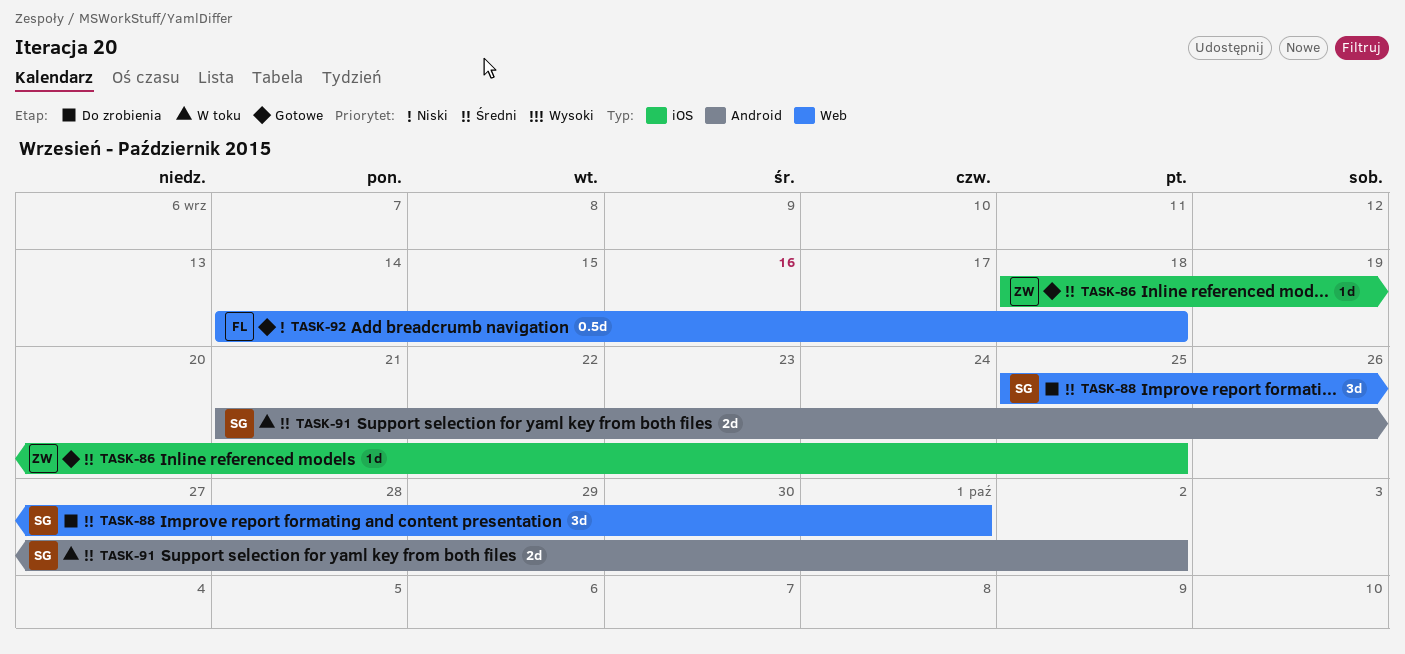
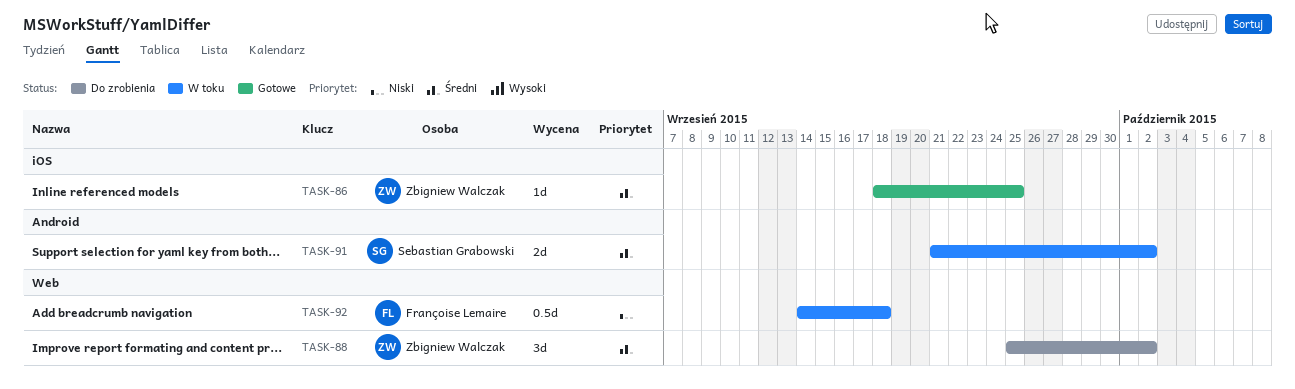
TASK-88, owner: Sebastian Grabowski -> Zbigniew Walczak
TASK-88, due: Oct 1 -> Oct 2
TASK-92, status: Gotowe -> W toku

